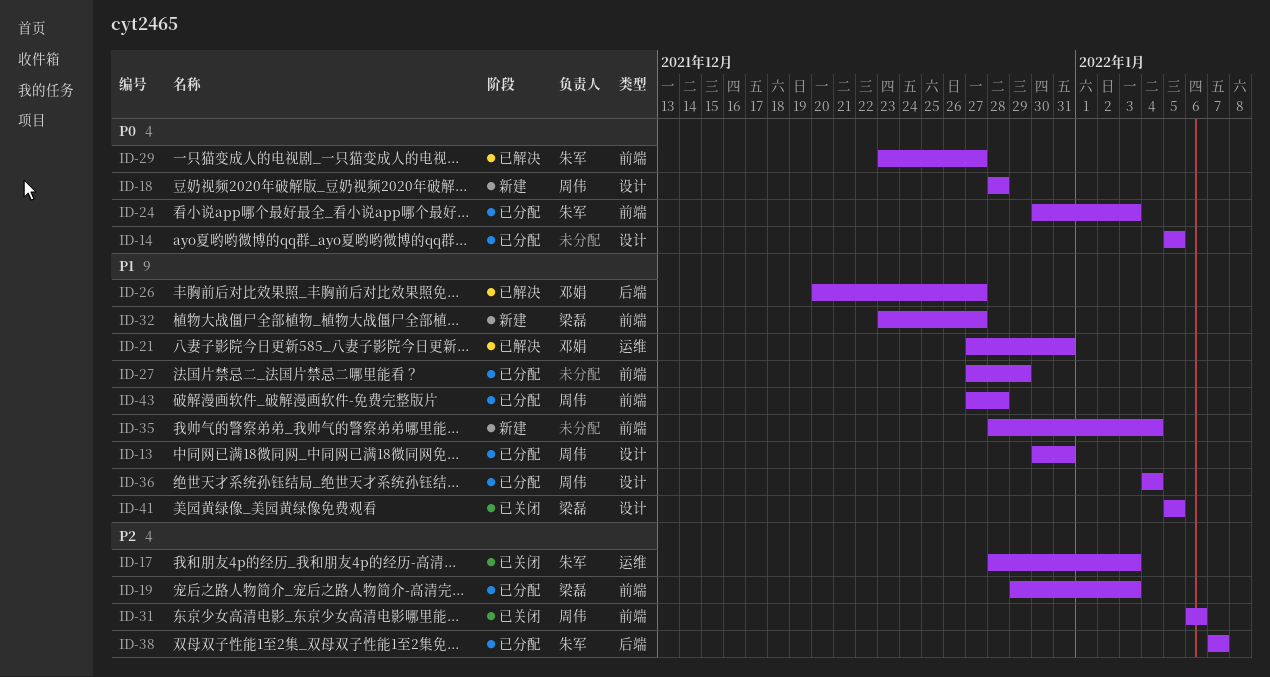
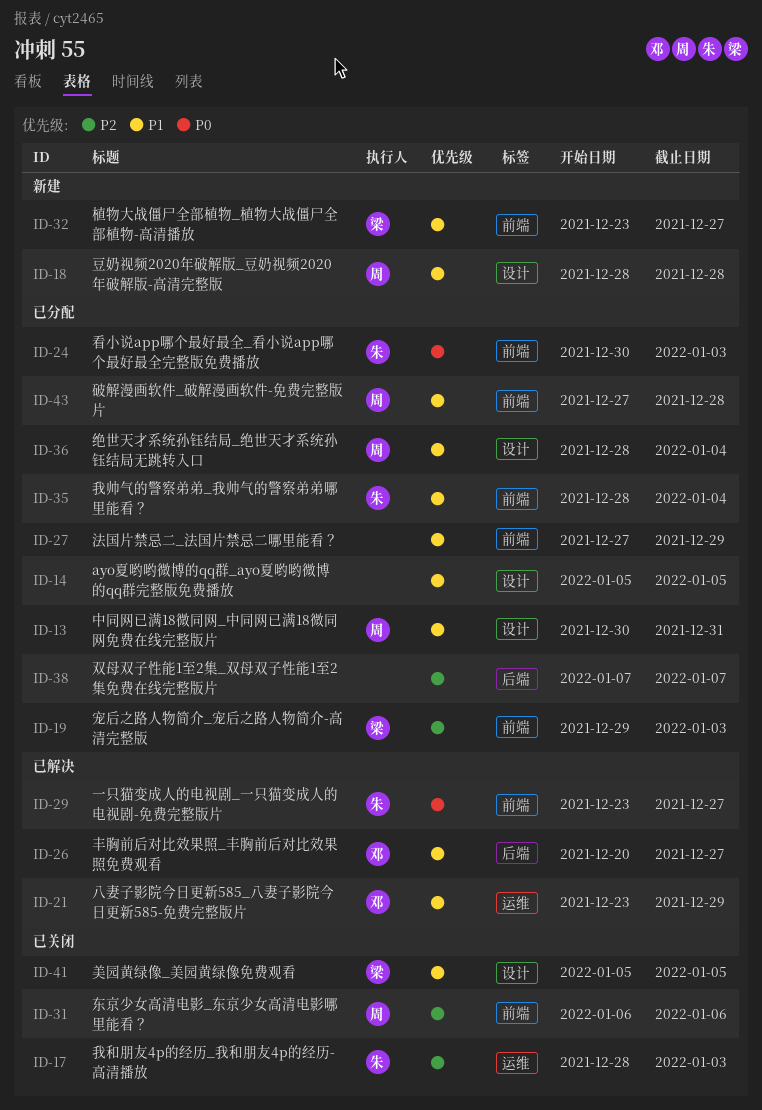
ID-14, priority: P0 -> P1
ID-18, priority: P0 -> P1
ID-21, start: Dec 27 -> Dec 23
ID-21, due: Dec 31 -> Dec 29
ID-35, status: 新建 -> 已分配
ID-35, owner: none -> 朱军
ID-36, start: Jan 4 -> Dec 28
ID-38, owner: 朱军 -> none

